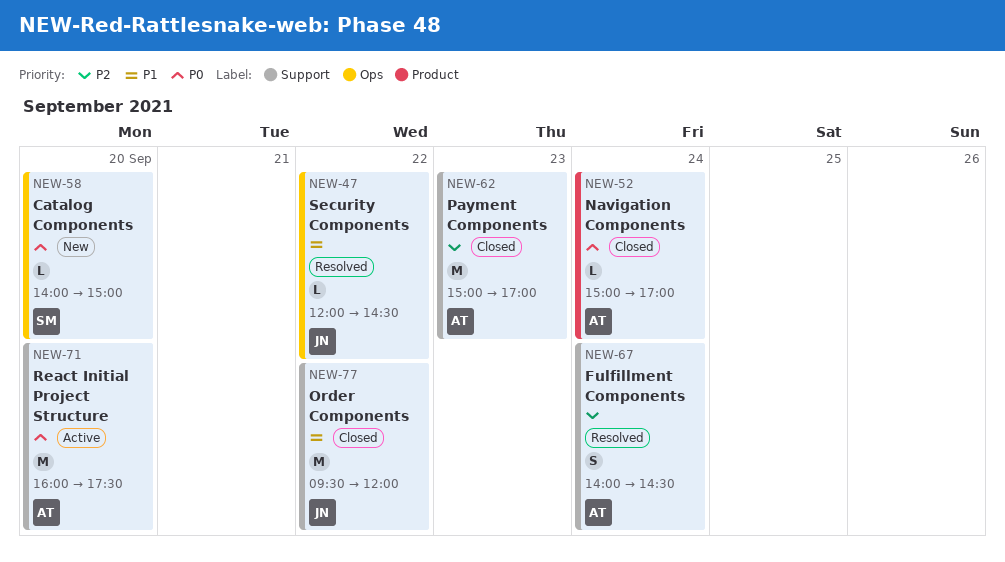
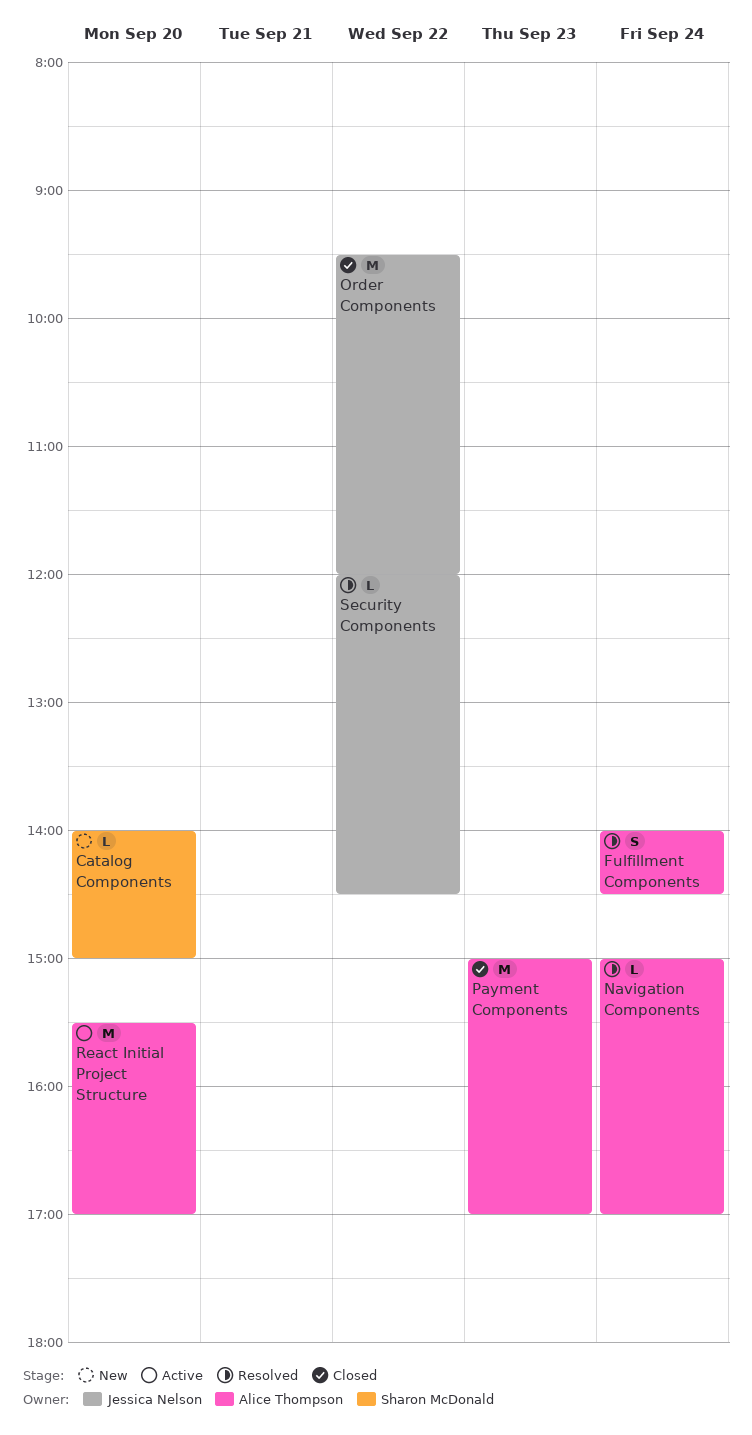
Navigation Components, status: Closed -> Resolved
React Initial Project Structure, begins: 16:00 -> 15:30
React Initial Project Structure, ends: 17:30 -> 17:00

